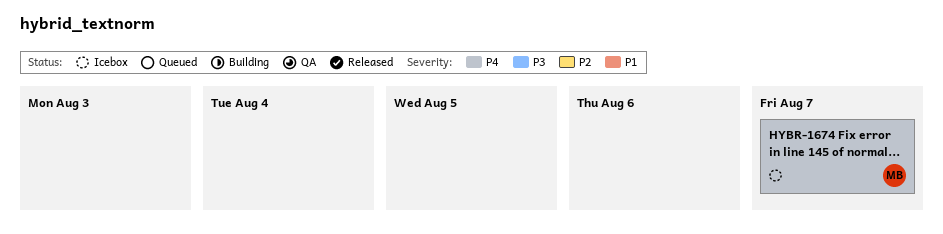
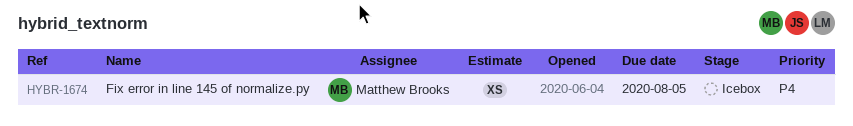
HYBR-1674, due: Aug 7 -> Aug 5

